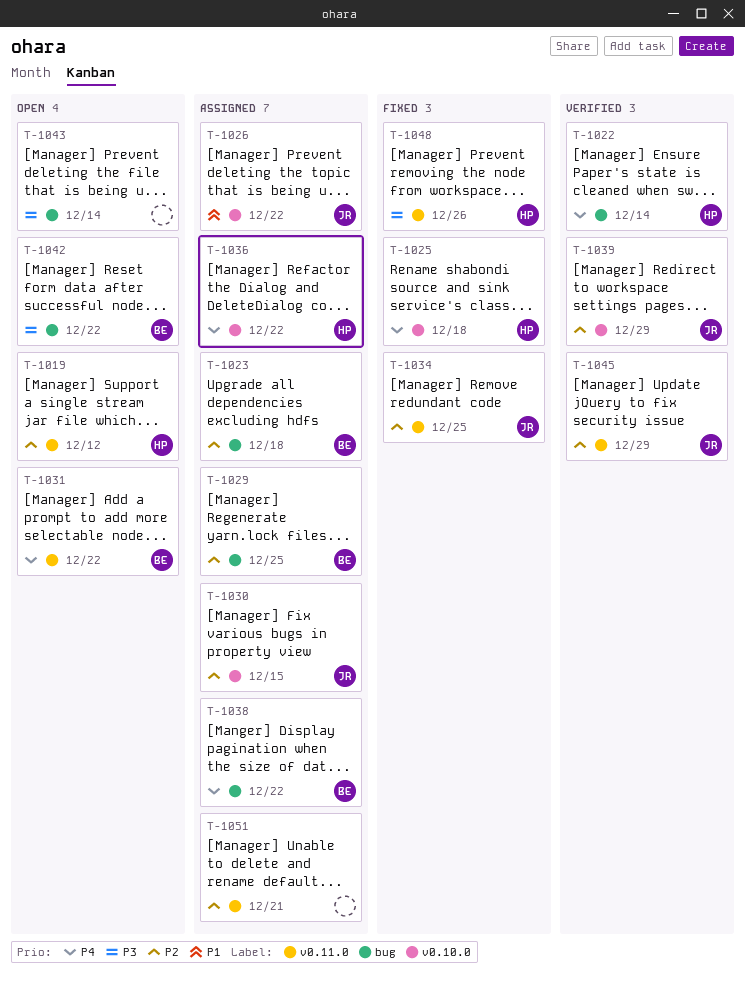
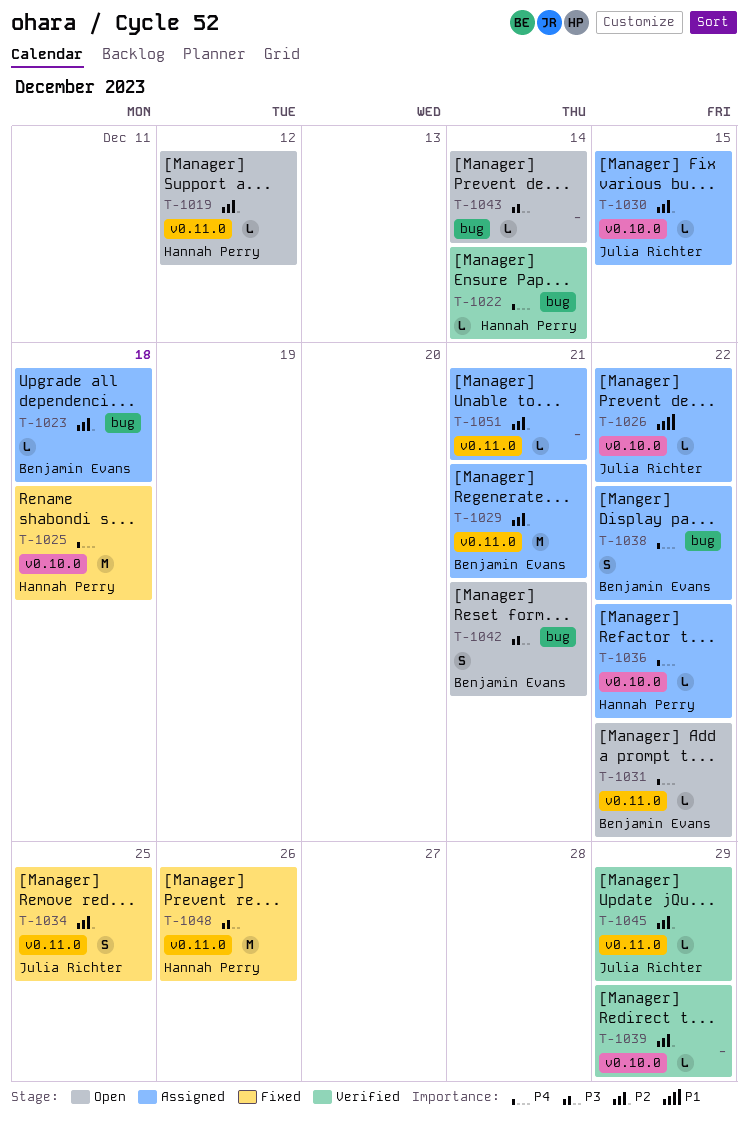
T-1029, label: bug -> v0.11.0
T-1029, due: Dec 25 -> Dec 21
T-1039, owner: Julia Richter -> none
T-1042, due: Dec 22 -> Dec 21

